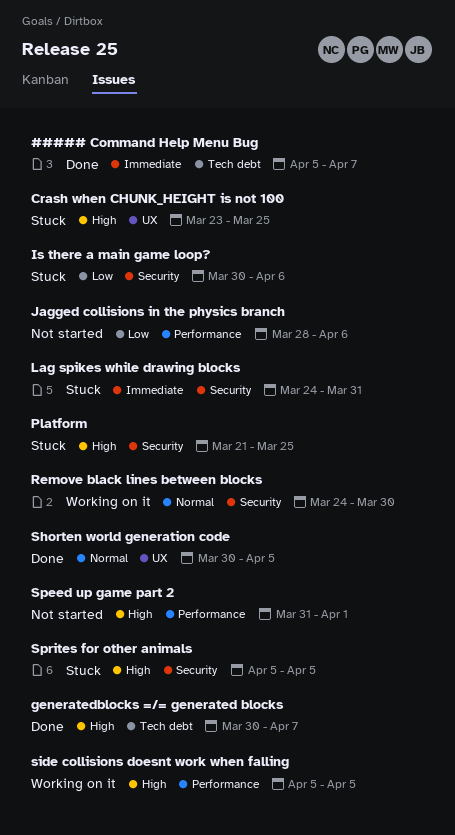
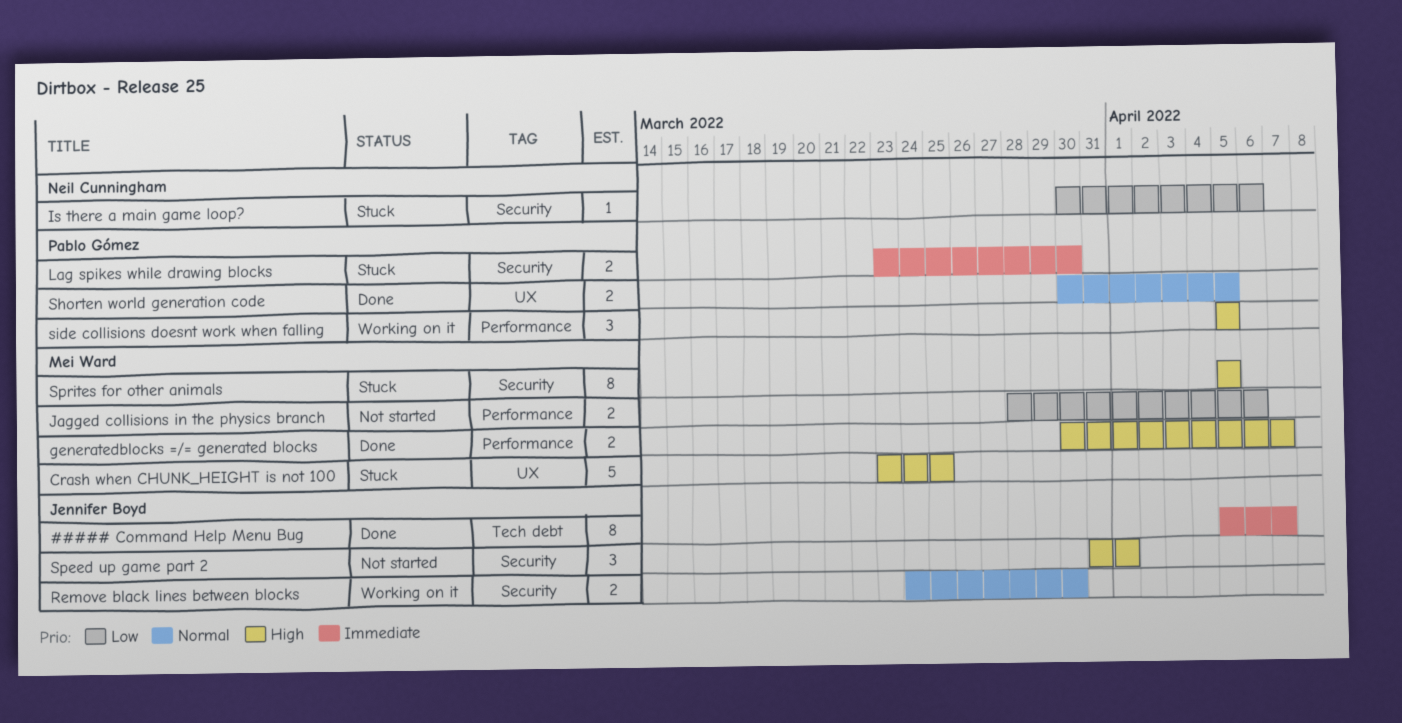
generatedblocks =/= generated blocks, label: Tech debt -> Performance
Lag spikes while drawing blocks, start: Mar 24 -> Mar 23
Lag spikes while drawing blocks, due: Mar 31 -> Mar 30
Platform: present -> none
Speed up game part 2, label: Performance -> Security

